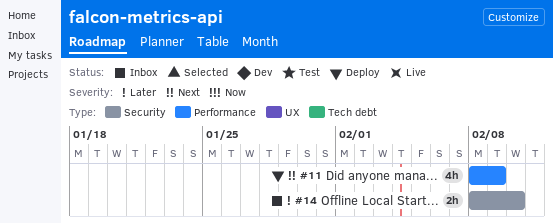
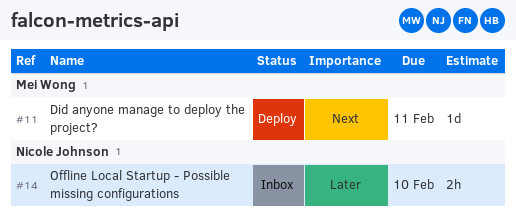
#11, estimate: 4h -> 1d
#11, due: Feb 9 -> Feb 11

